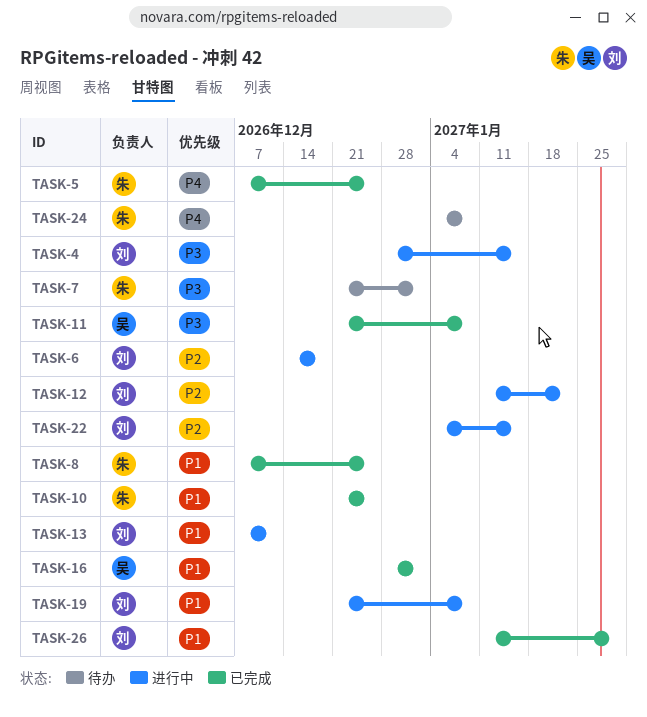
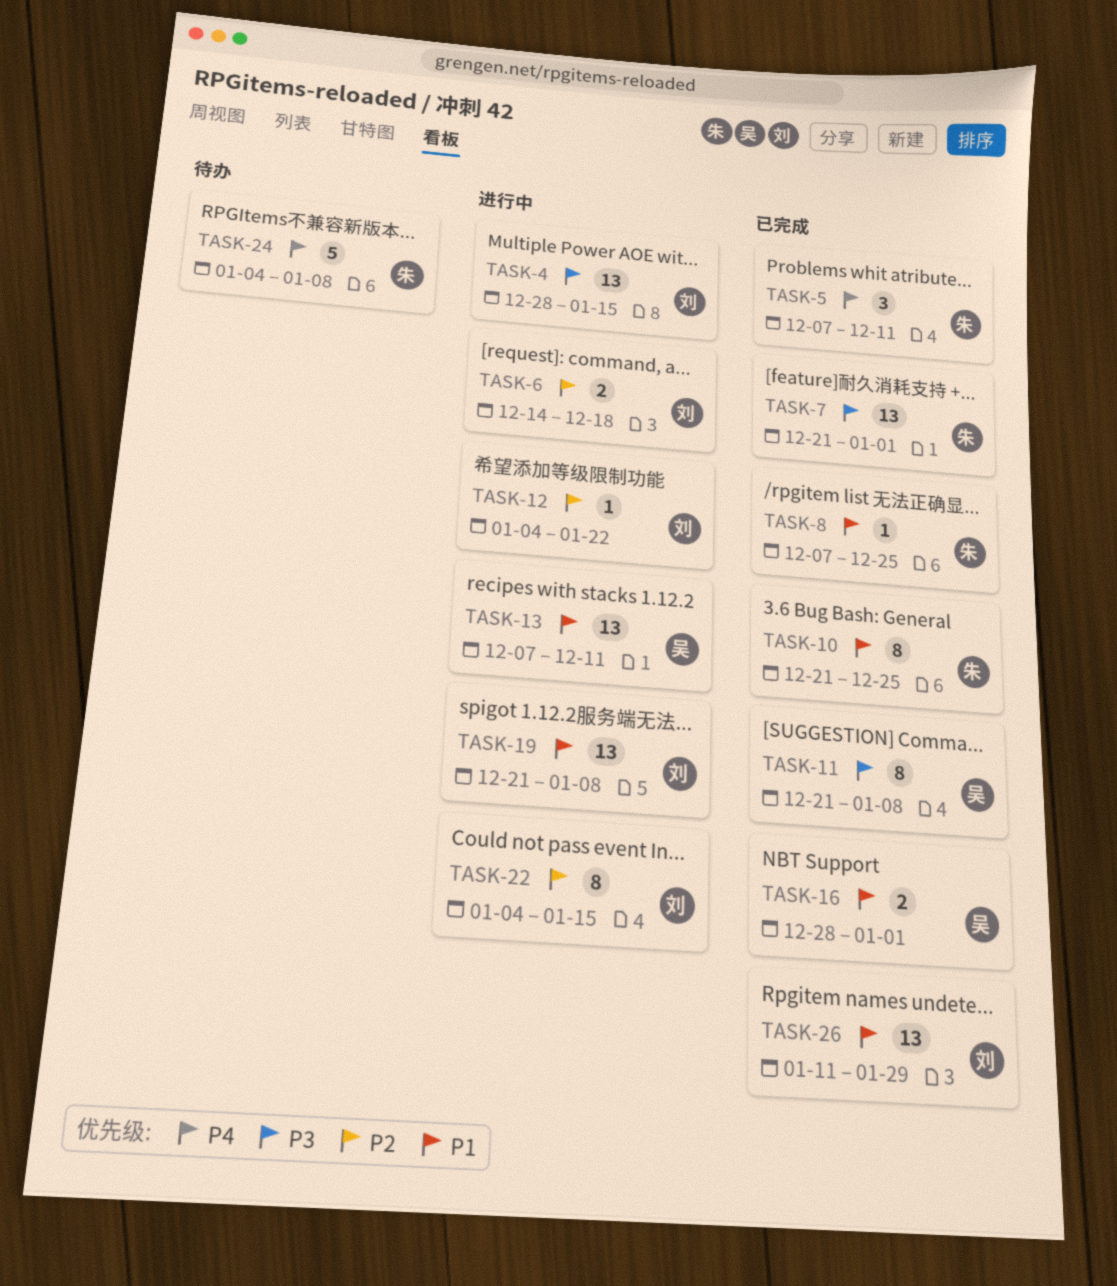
TASK-5, due: Dec 25 -> Dec 11
TASK-7, status: 待办 -> 已完成
TASK-12, start: Jan 11 -> Jan 4
TASK-13, owner: 刘 -> 吴

